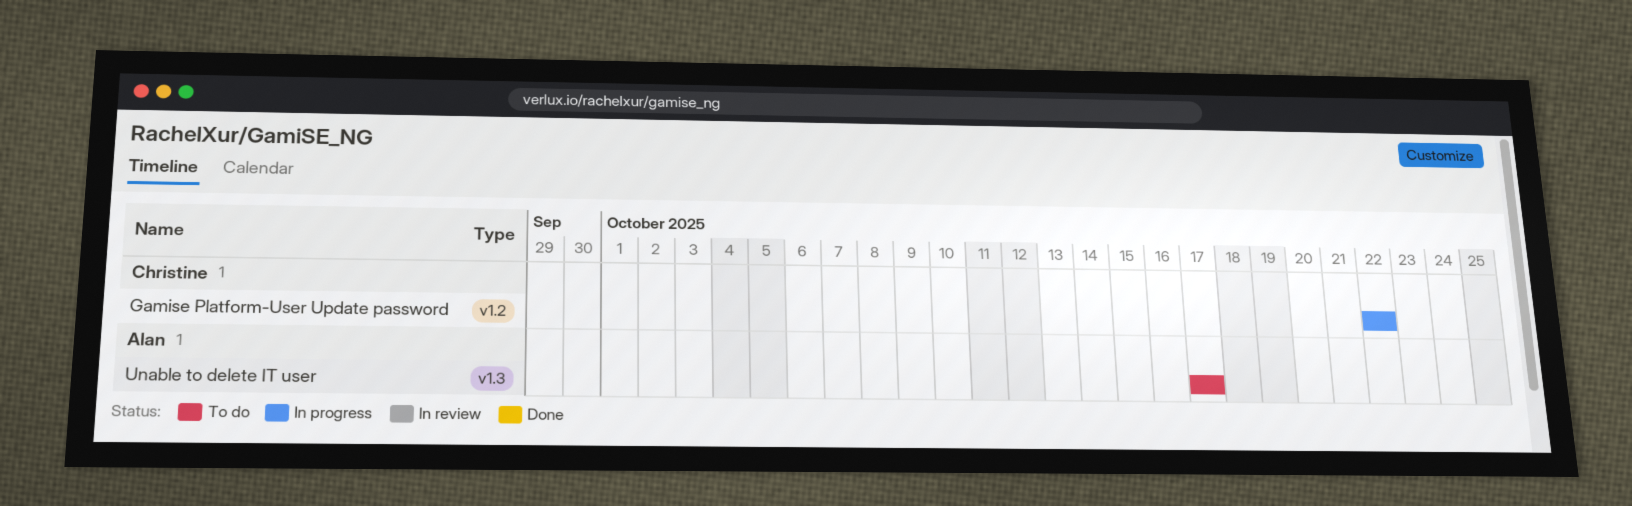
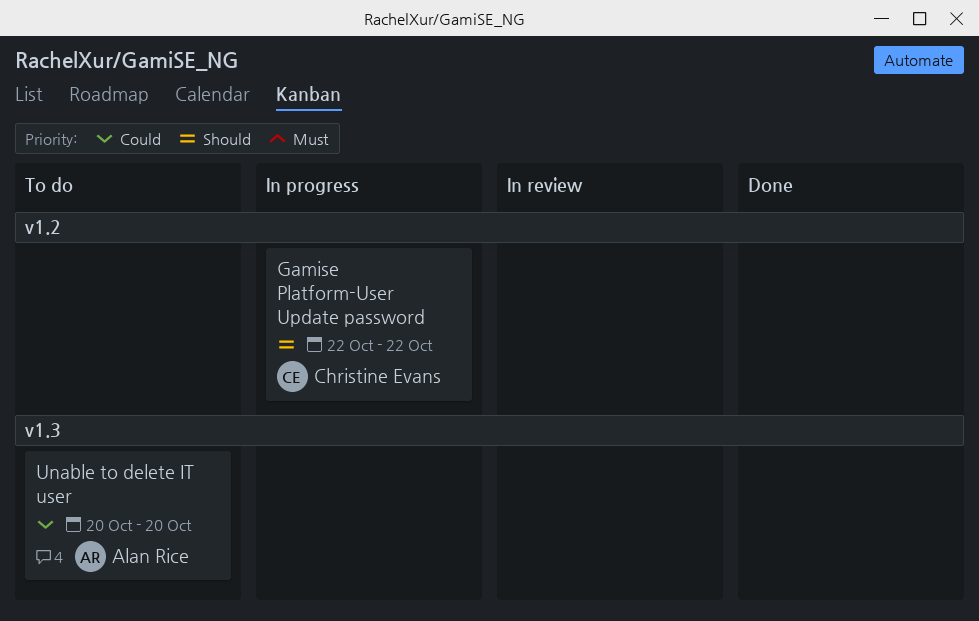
Unable to delete IT user, start: Oct 17 -> Oct 20
Unable to delete IT user, due: Oct 17 -> Oct 20

